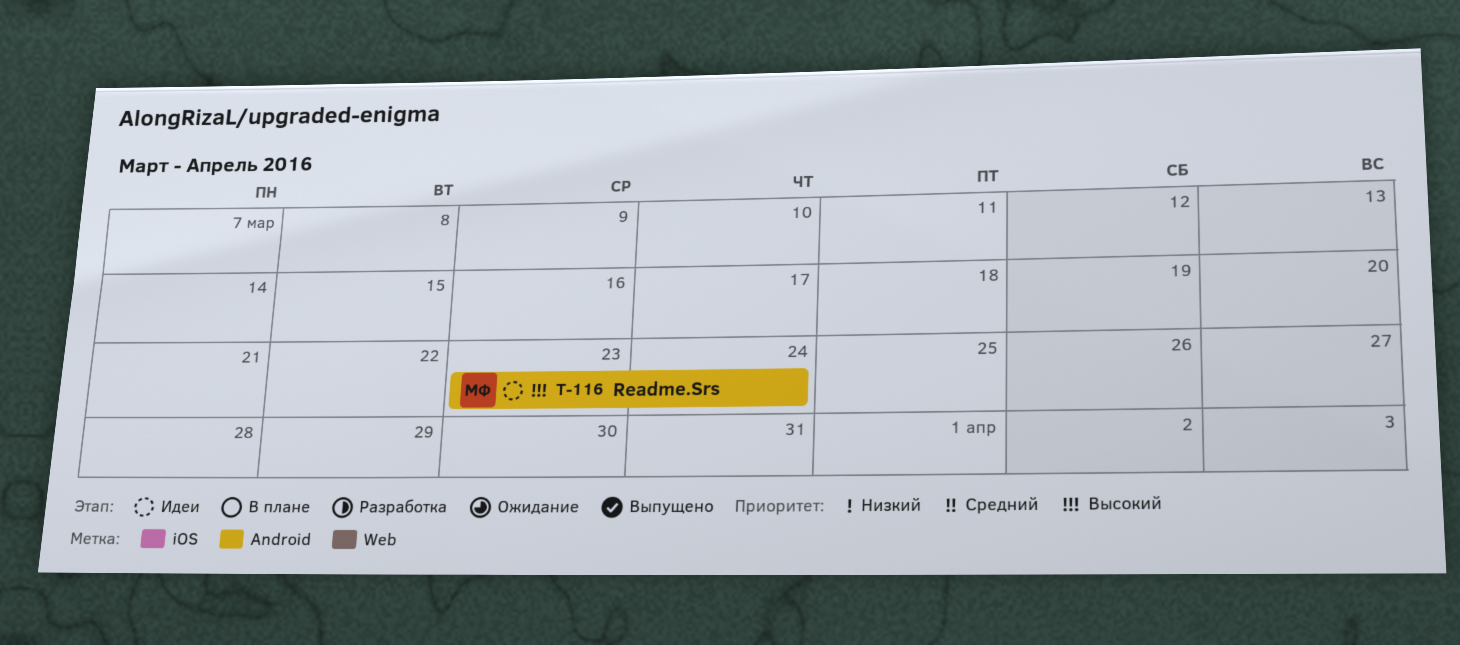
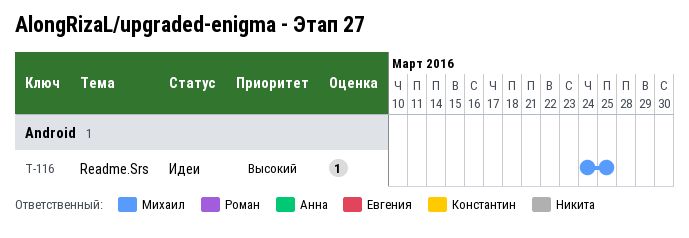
T-116, start: Mar 23 -> Mar 24
T-116, due: Mar 24 -> Mar 25

